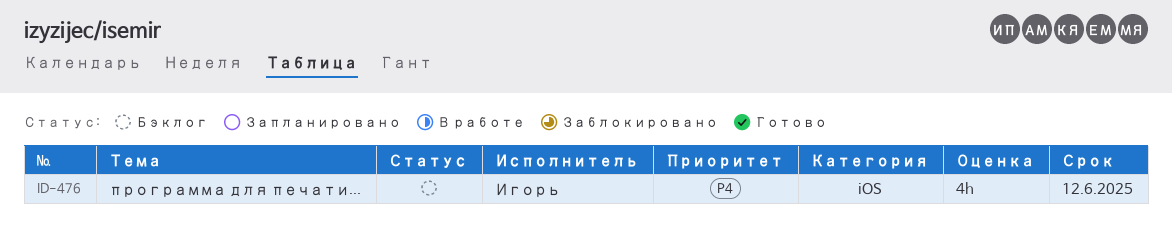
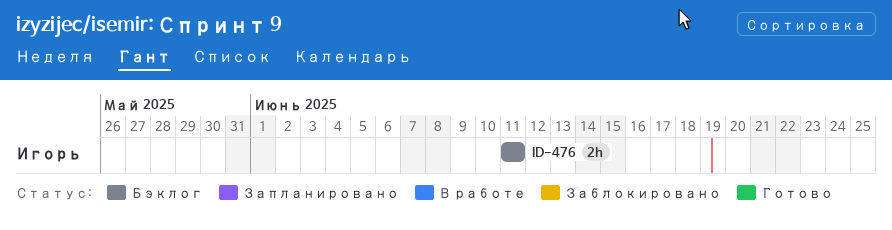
ID-476, estimate: 4h -> 2h
ID-476, due: Jun 12 -> Jun 11

